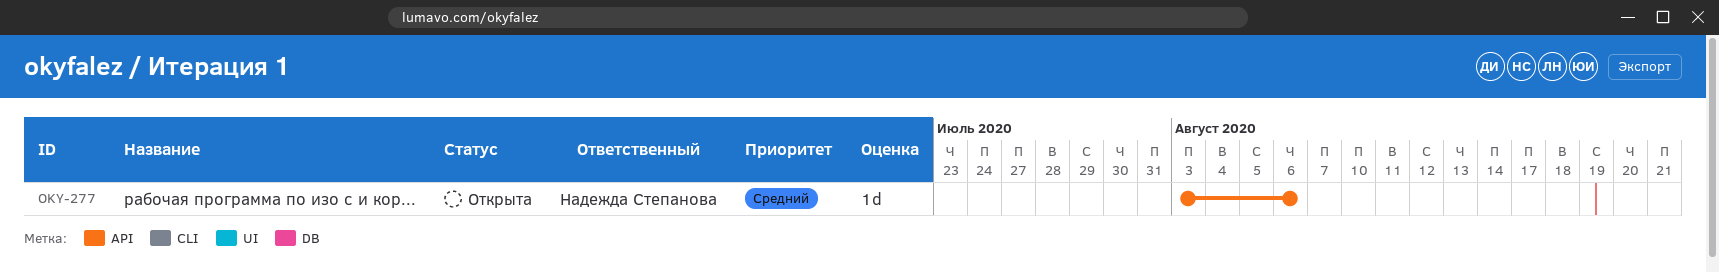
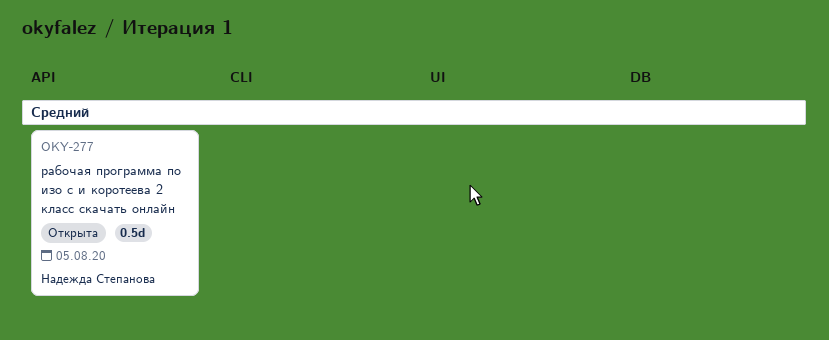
OKY-277, estimate: 1d -> 0.5d
OKY-277, due: Aug 6 -> Aug 5

